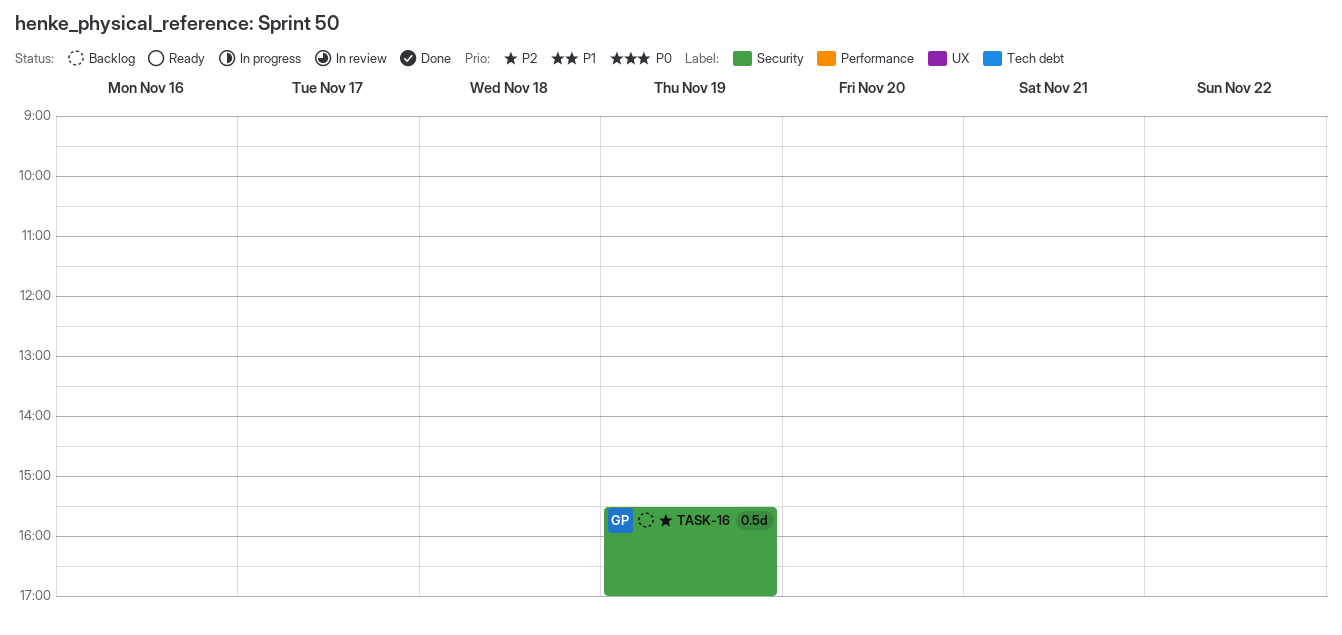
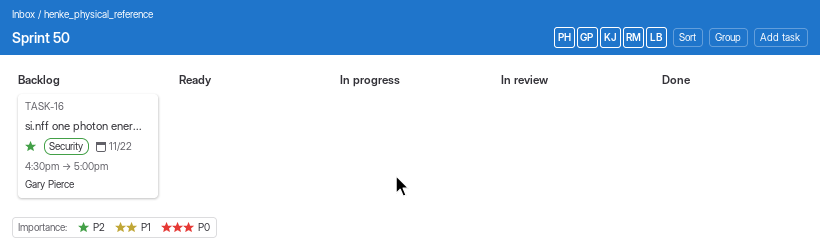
TASK-16, day: Nov 19 -> Nov 22
TASK-16, begins: 15:30 -> 16:30

